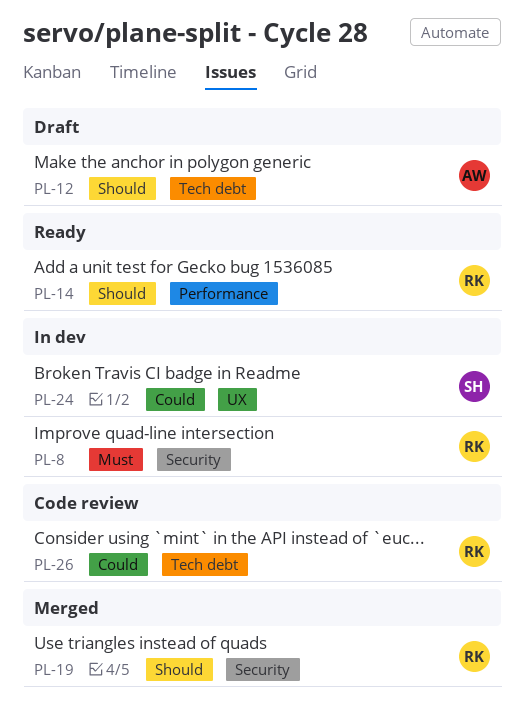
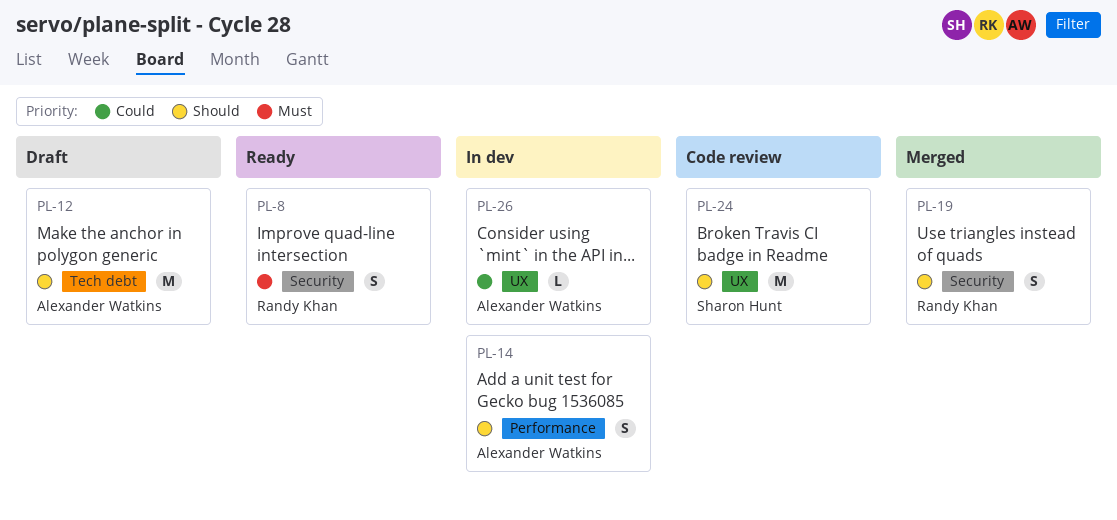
PL-8, status: In dev -> Ready
PL-14, status: Ready -> In dev
PL-14, owner: Randy Khan -> Alexander Watkins
PL-24, status: In dev -> Code review
PL-24, priority: Could -> Should
PL-26, status: Code review -> In dev
PL-26, owner: Randy Khan -> Alexander Watkins
PL-26, label: Tech debt -> UX

